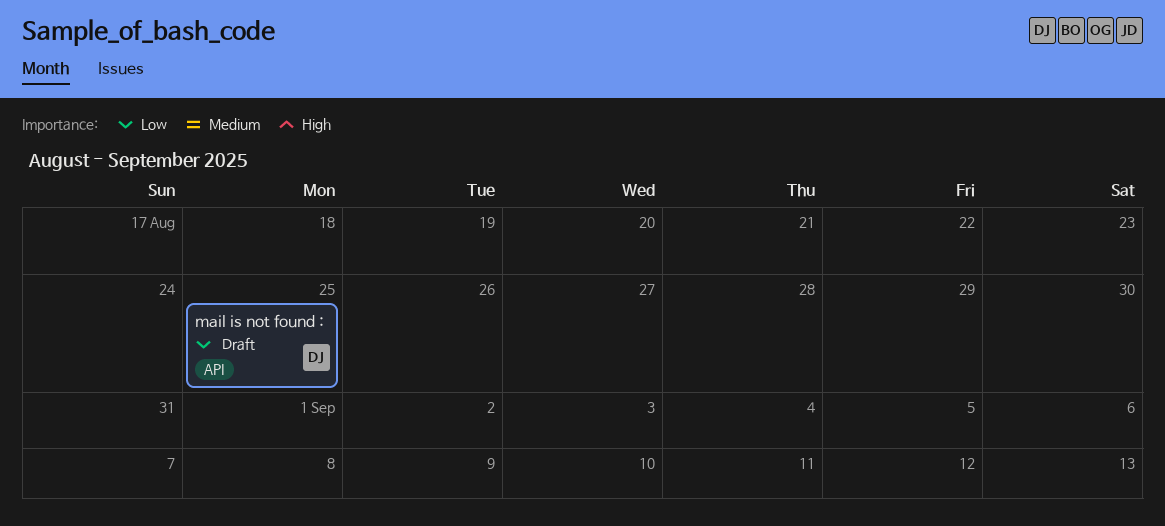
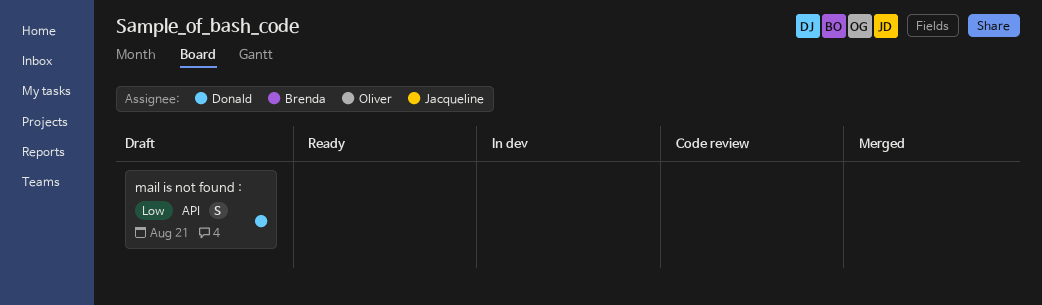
mail is not found :, due: Aug 25 -> Aug 21

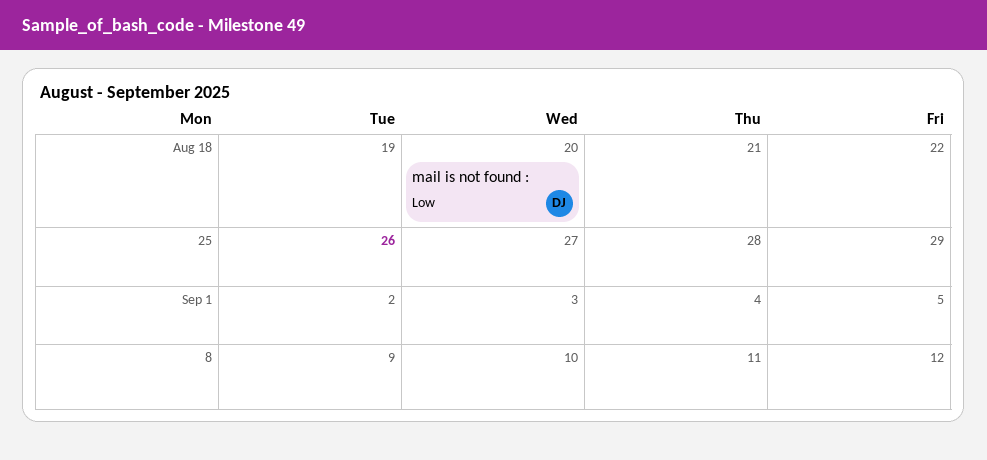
mail is not found :, due: Aug 21 -> Aug 20

